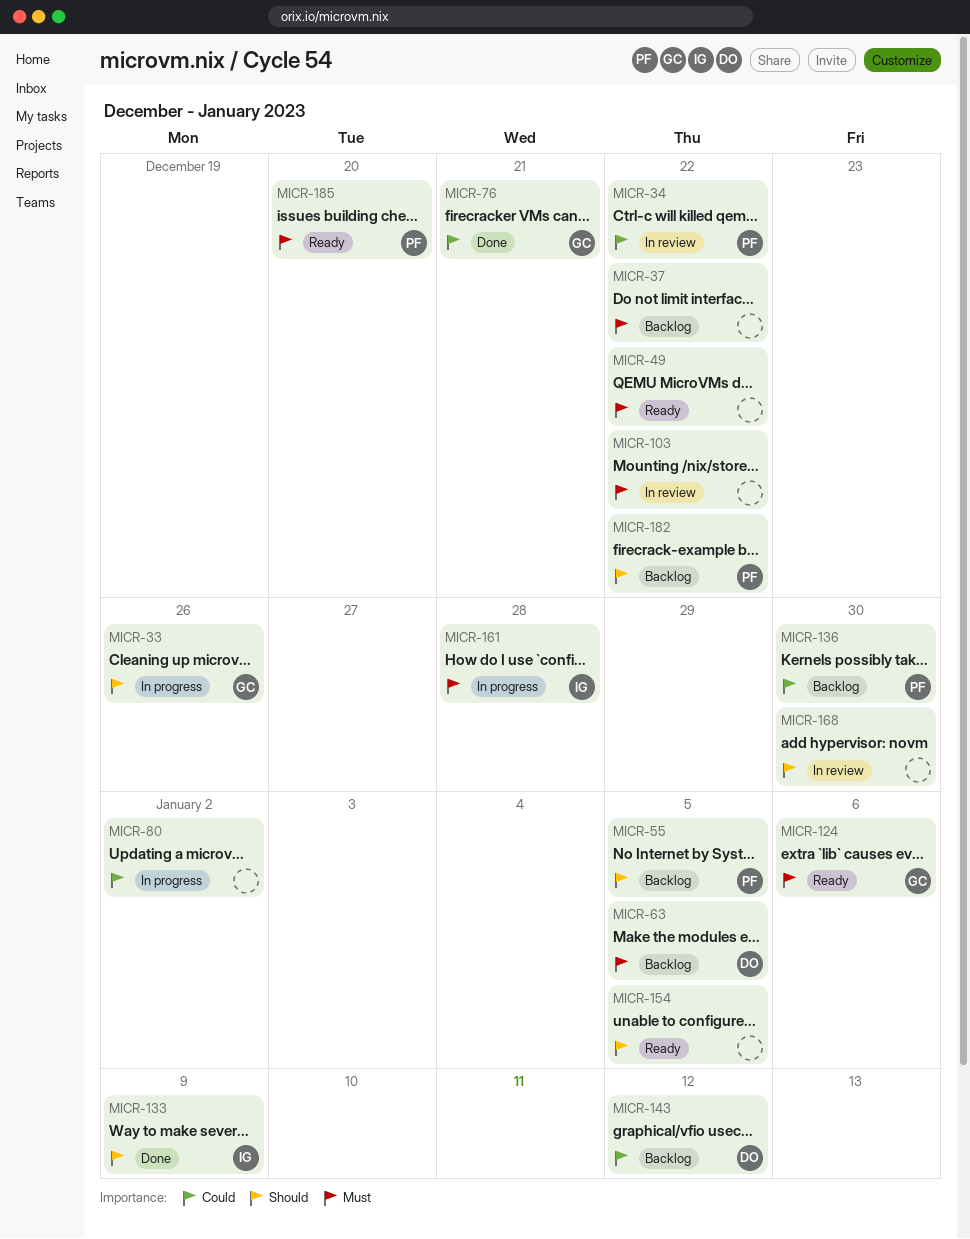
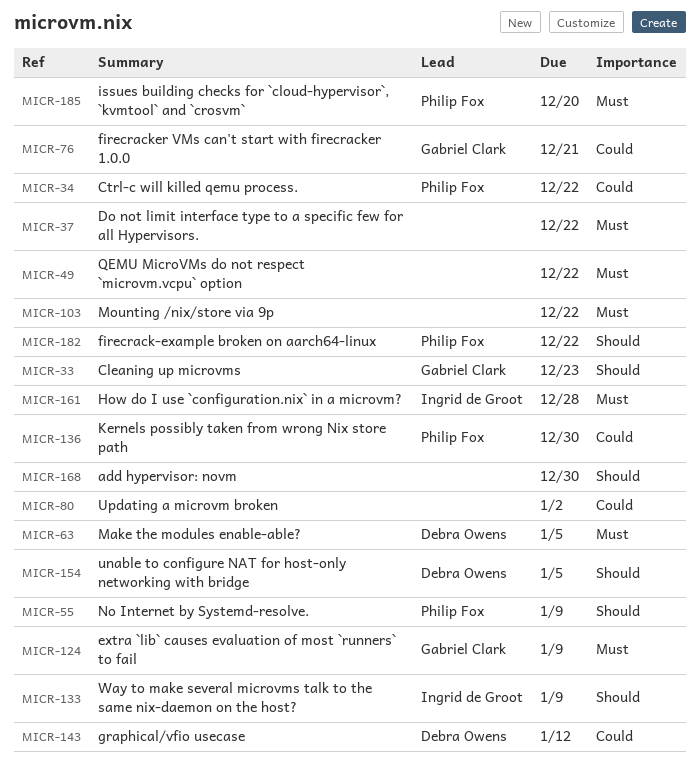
MICR-33, due: Dec 26 -> Dec 23
MICR-55, due: Jan 5 -> Jan 9
MICR-124, due: Jan 6 -> Jan 9
MICR-154, owner: none -> Debra Owens

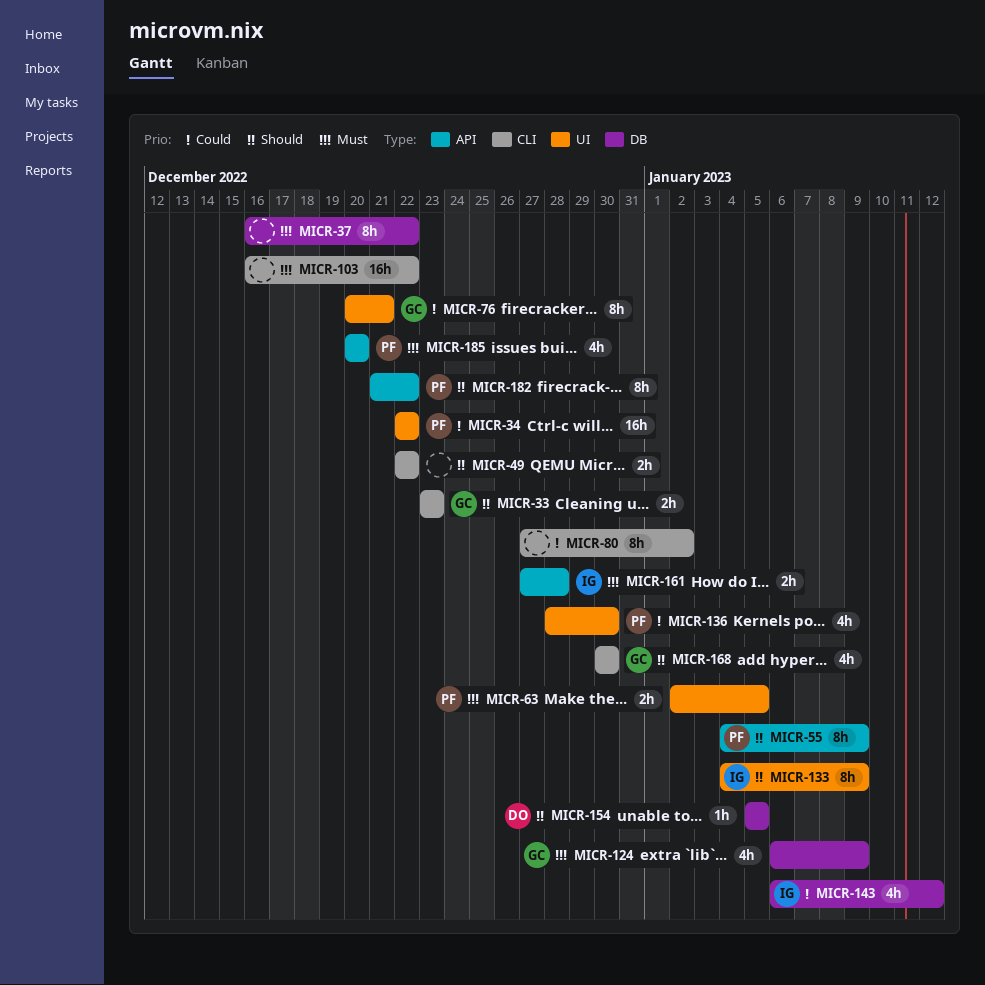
MICR-49, priority: Must -> Should
MICR-63, owner: Debra Owens -> Philip Fox
MICR-143, owner: Debra Owens -> Ingrid de Groot
MICR-168, owner: none -> Gabriel Clark

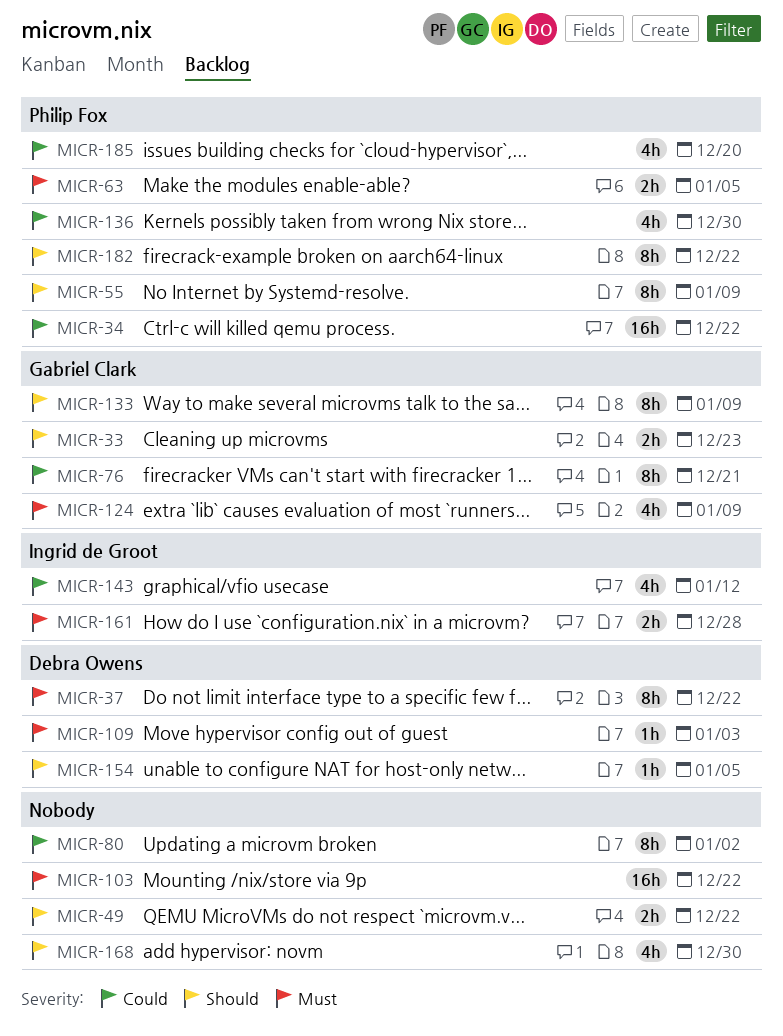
MICR-37, owner: none -> Debra Owens
MICR-109: none -> present
MICR-133, owner: Ingrid de Groot -> Gabriel Clark
MICR-168, owner: Gabriel Clark -> none
MICR-185, priority: Must -> Could

